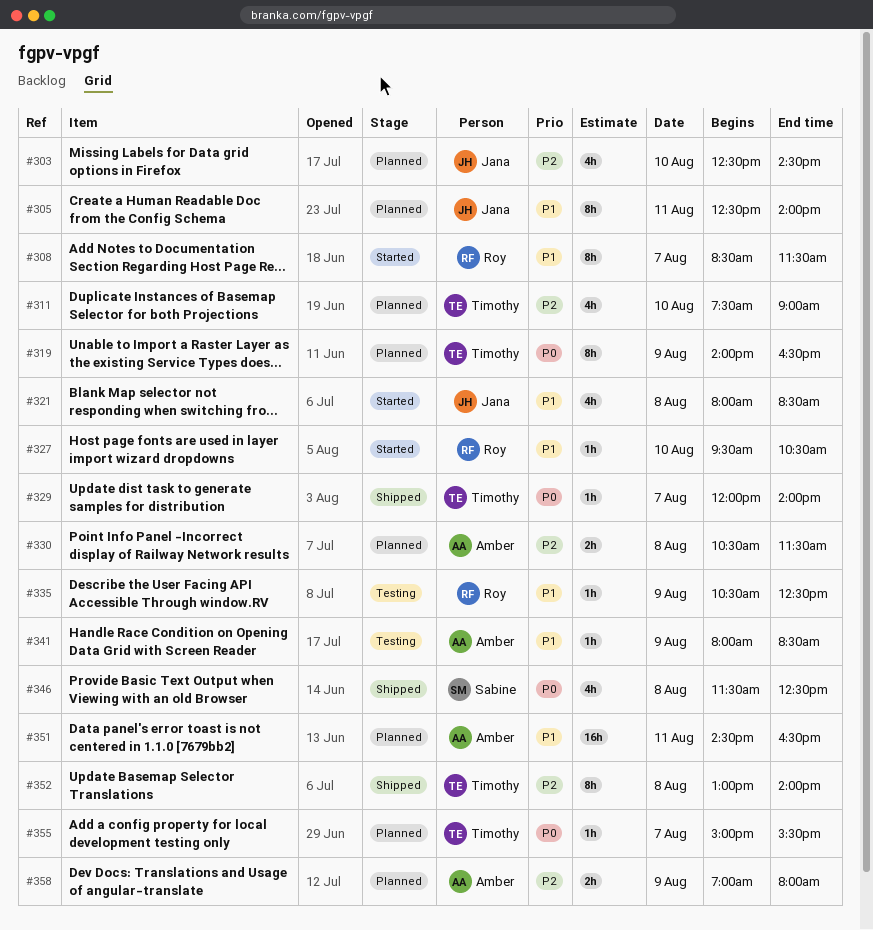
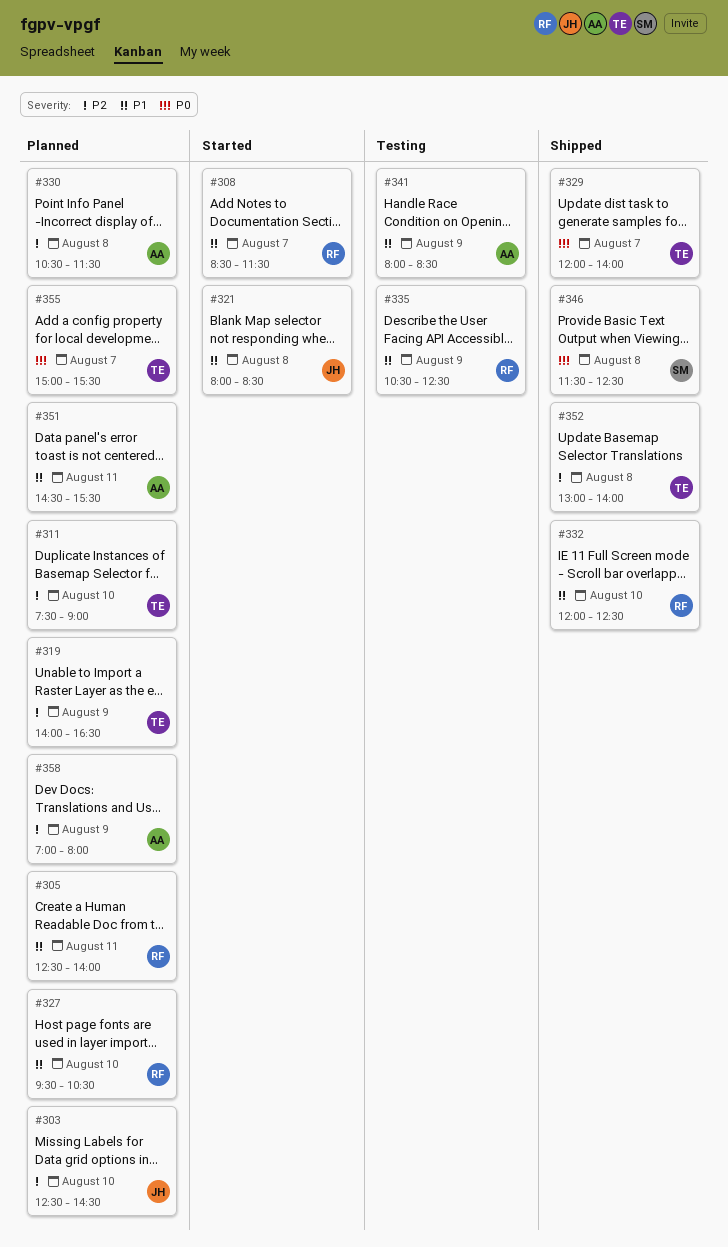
#305, owner: Jana -> Roy
#319, priority: P0 -> P2
#327, status: Started -> Planned
#332: none -> present
#351, ends: 16:30 -> 15:30

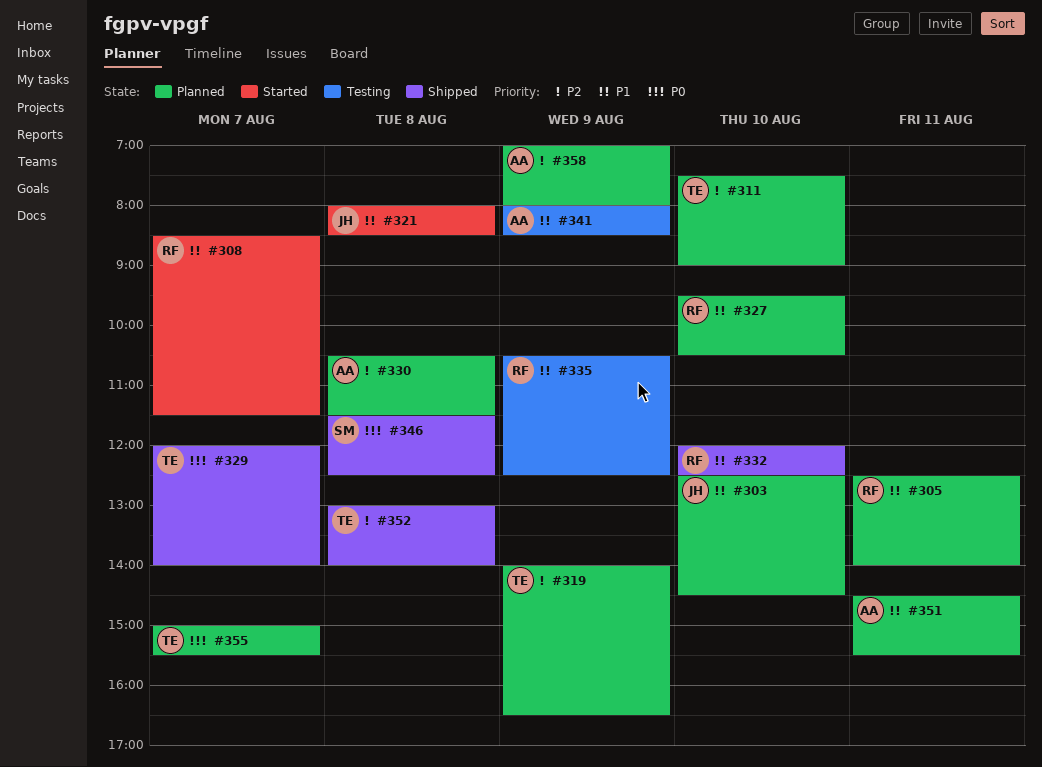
#303, priority: P2 -> P1

